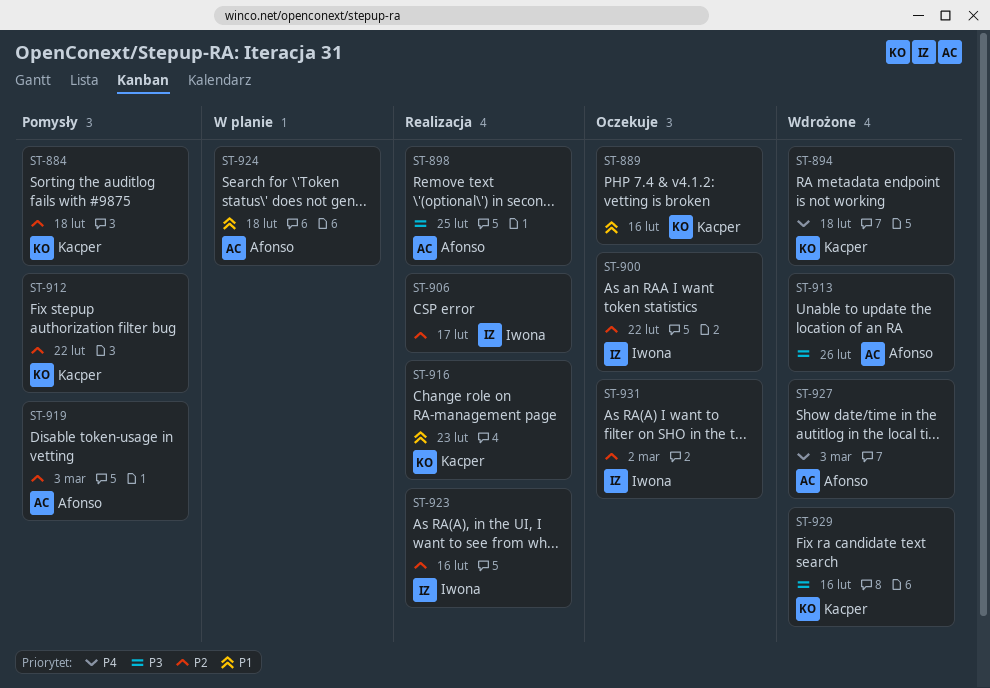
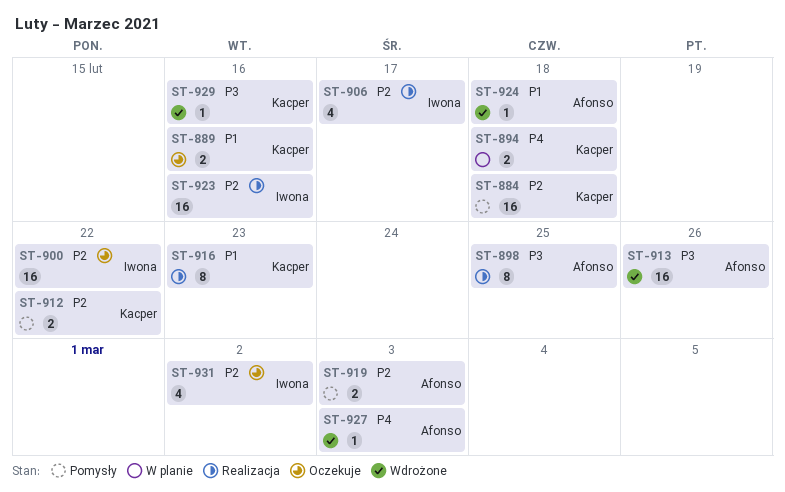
ST-894, status: Wdrożone -> W planie
ST-924, status: W planie -> Wdrożone

